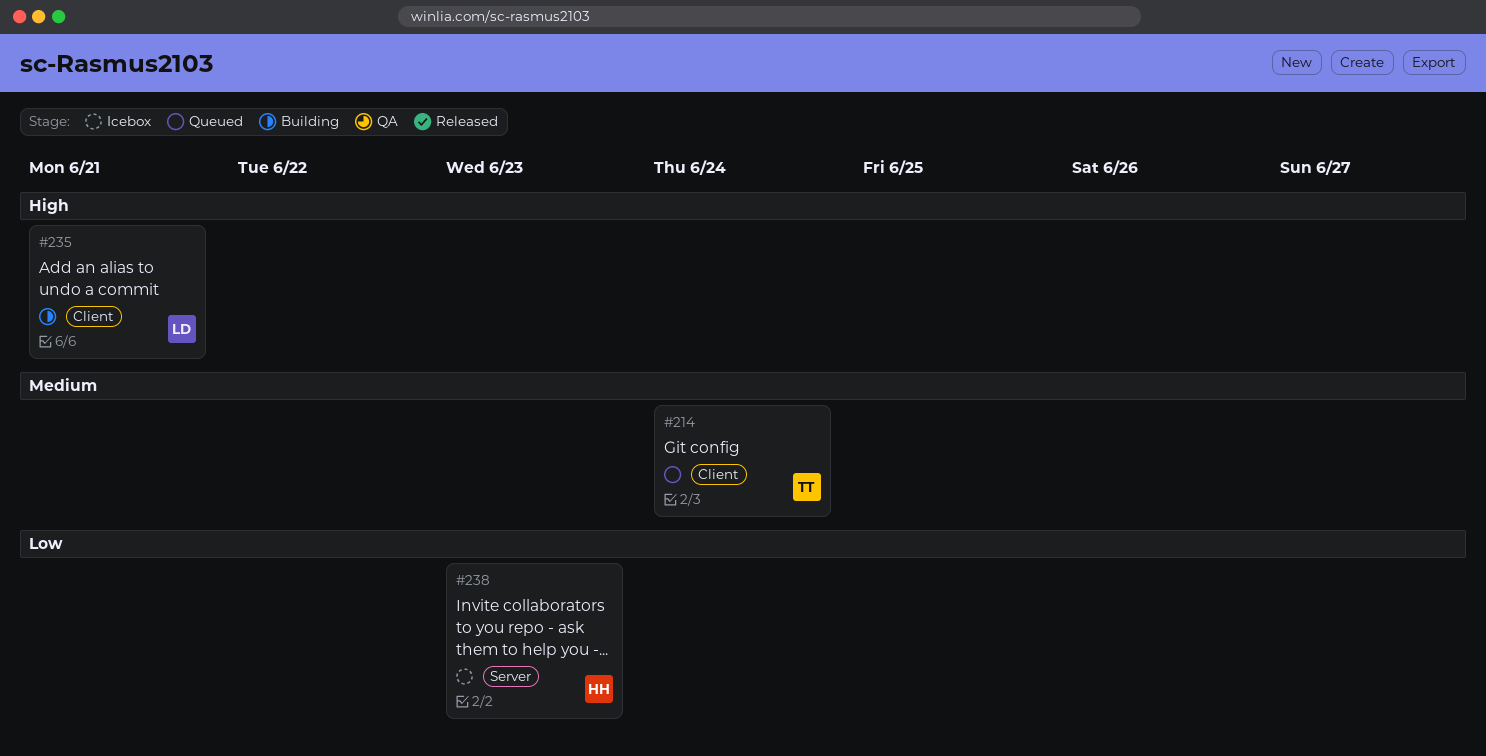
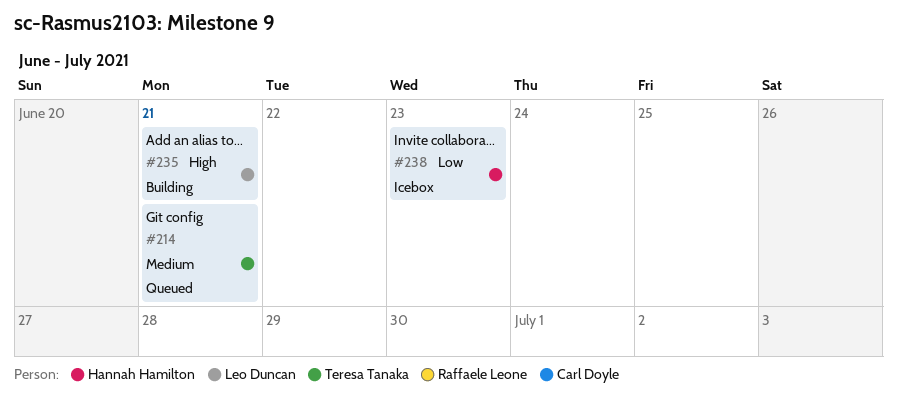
#214, due: Jun 24 -> Jun 21

